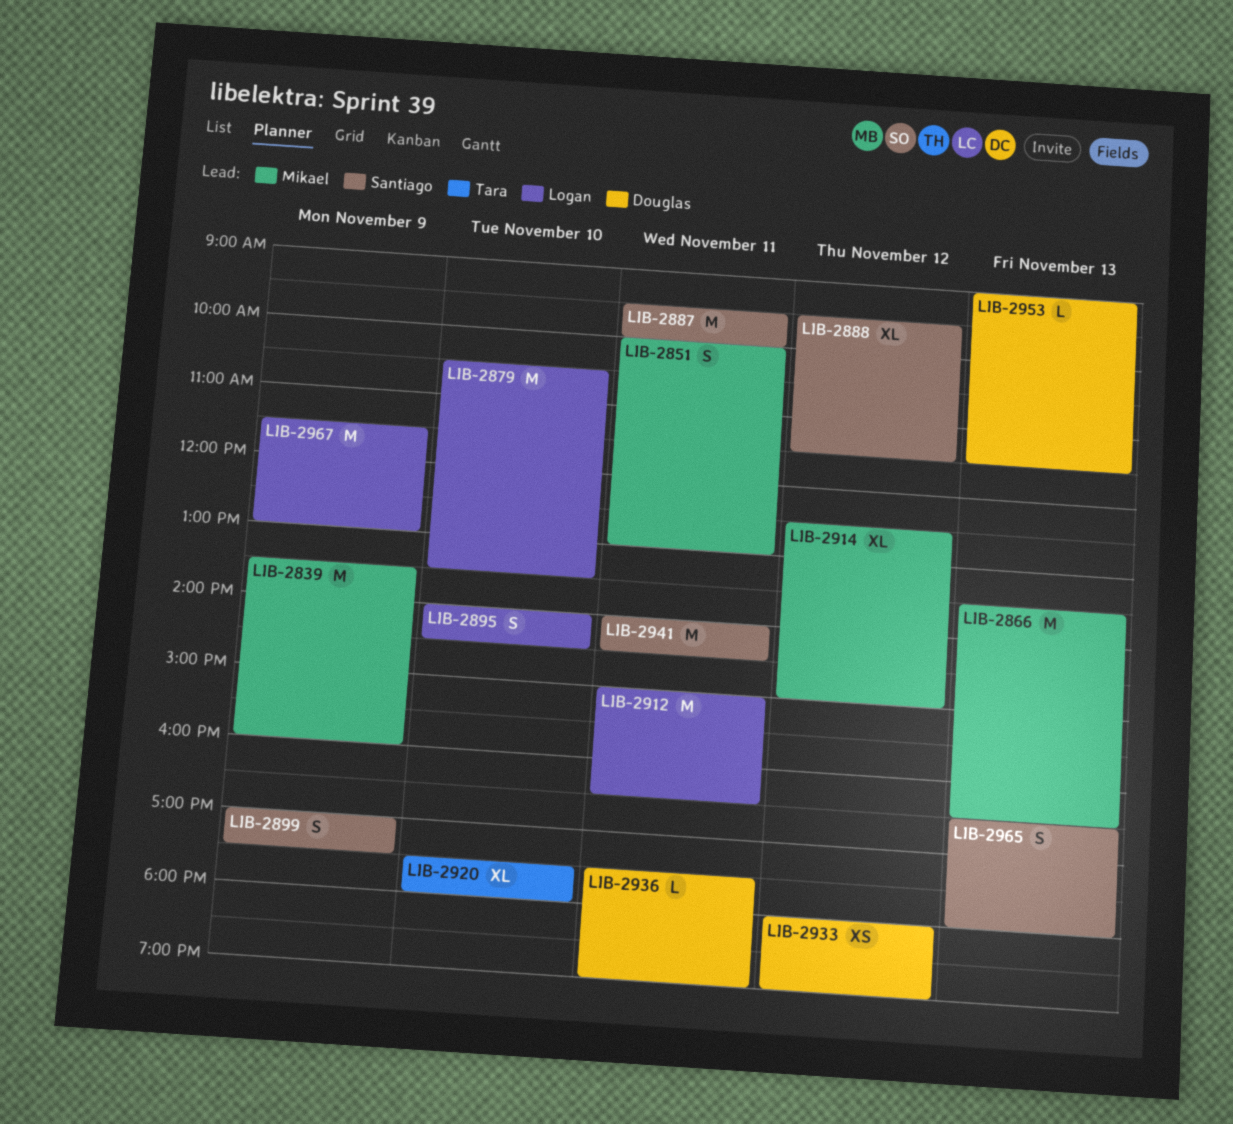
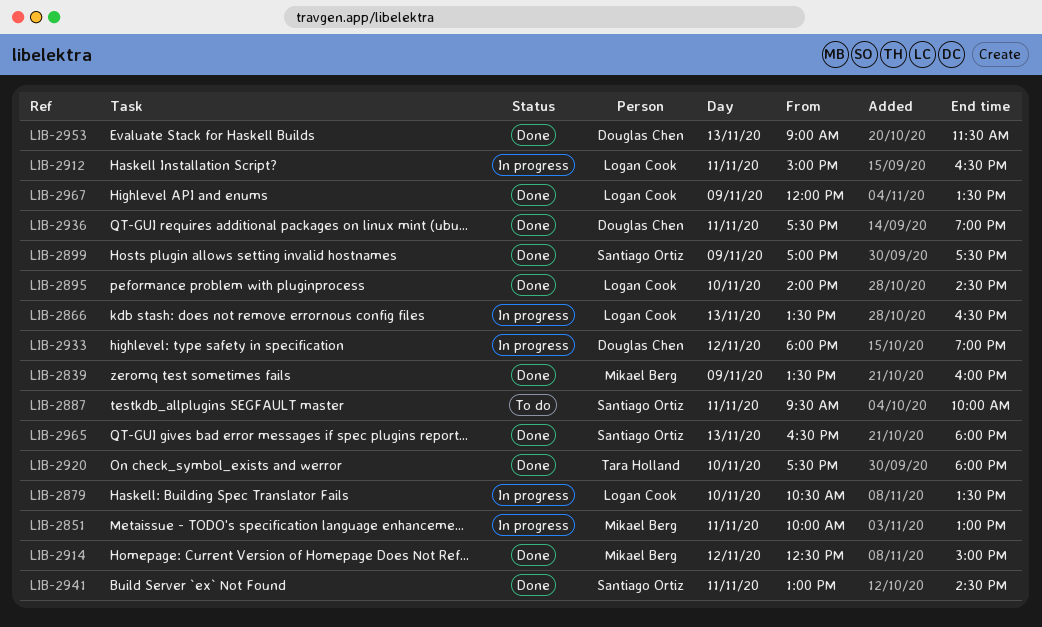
LIB-2866, owner: Mikael Berg -> Logan Cook
LIB-2888: present -> none
LIB-2941, begins: 14:00 -> 13:00
LIB-2967, begins: 11:30 -> 12:00
LIB-2967, ends: 13:00 -> 13:30

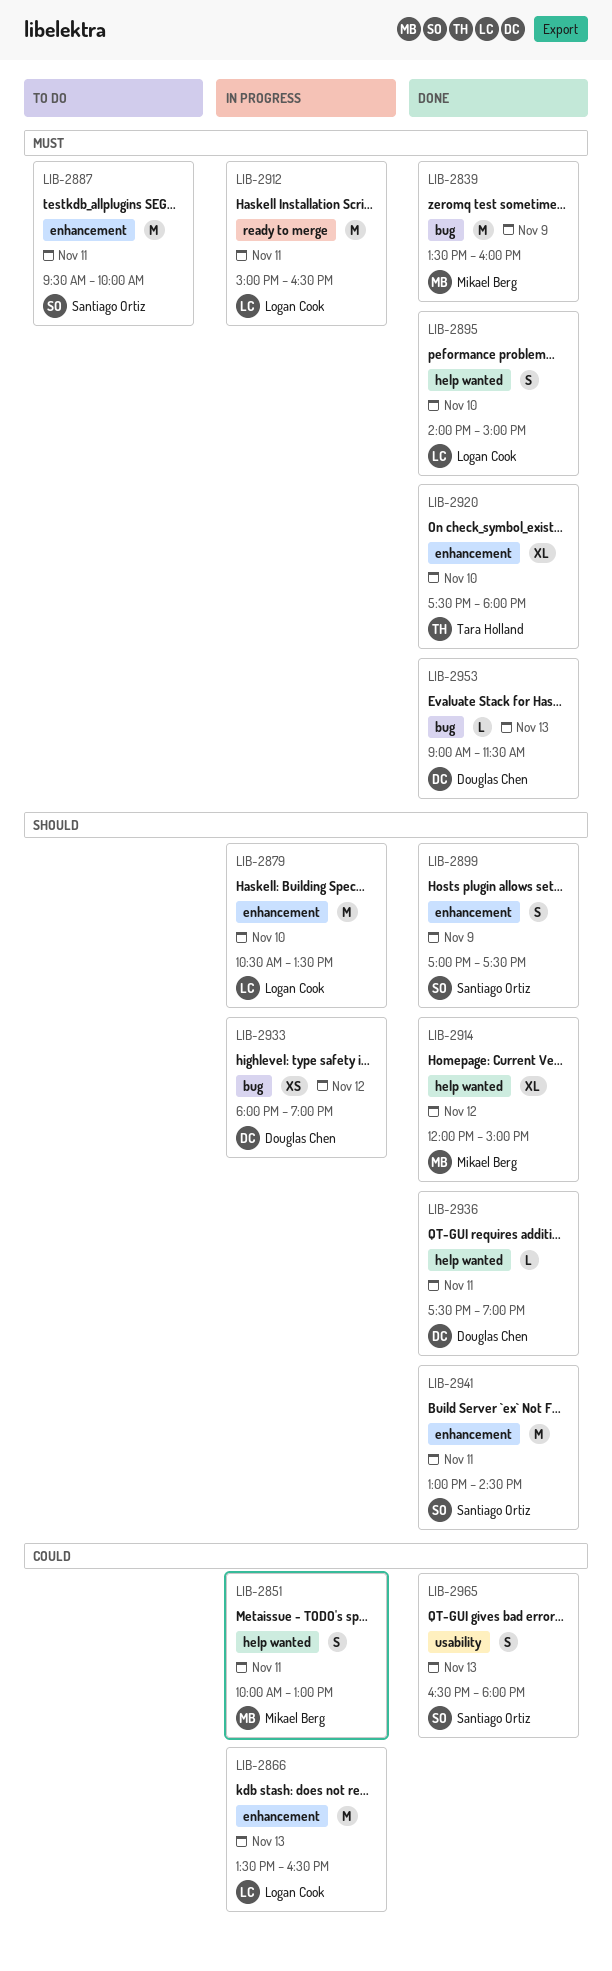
LIB-2895, ends: 14:30 -> 15:00
LIB-2914, begins: 12:30 -> 12:00
LIB-2967: present -> none

